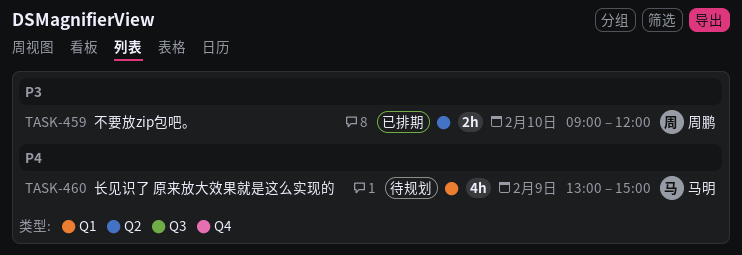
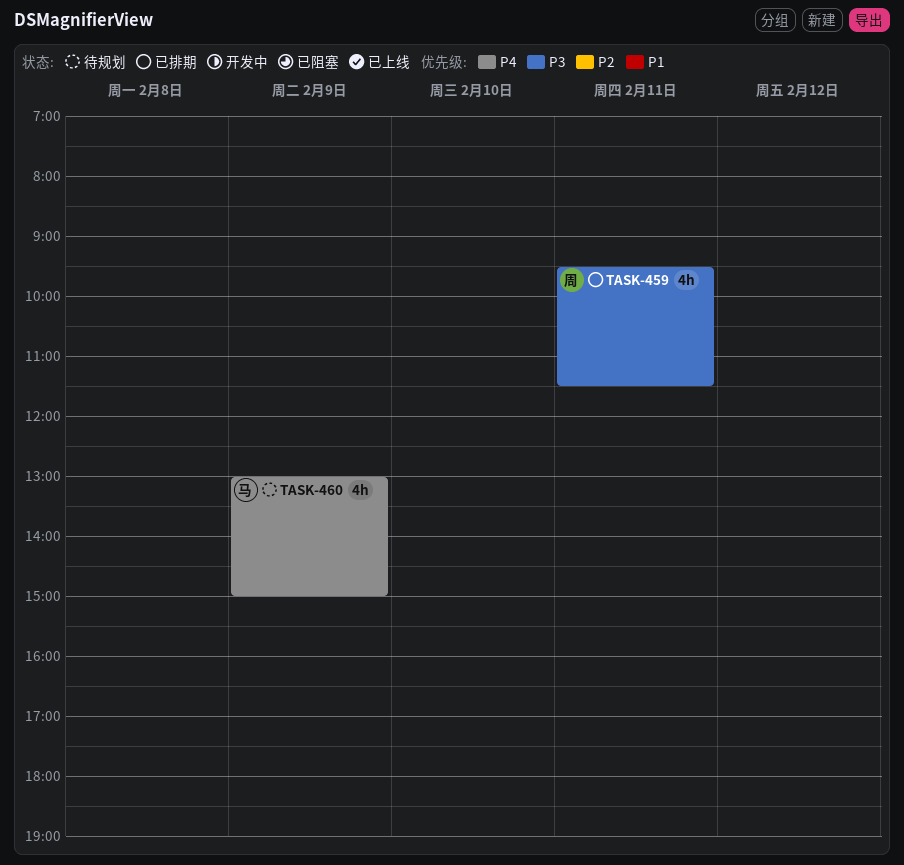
TASK-459, estimate: 2h -> 4h
TASK-459, day: Feb 10 -> Feb 11
TASK-459, begins: 09:00 -> 09:30
TASK-459, ends: 12:00 -> 11:30

